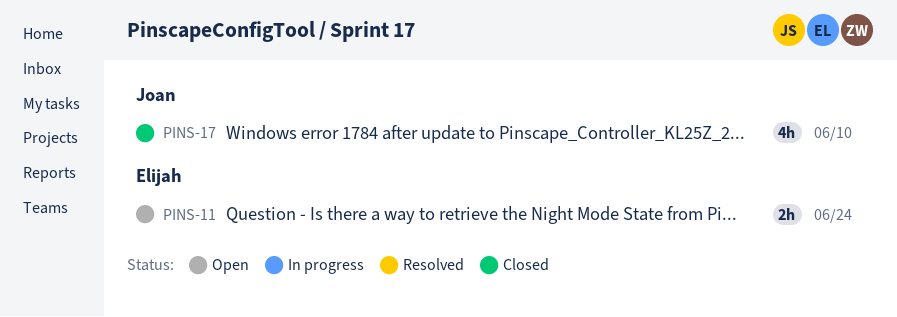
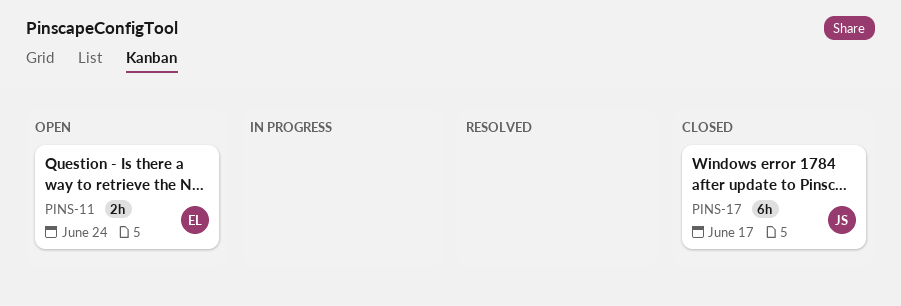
PINS-17, estimate: 4h -> 6h
PINS-17, due: Jun 10 -> Jun 17

